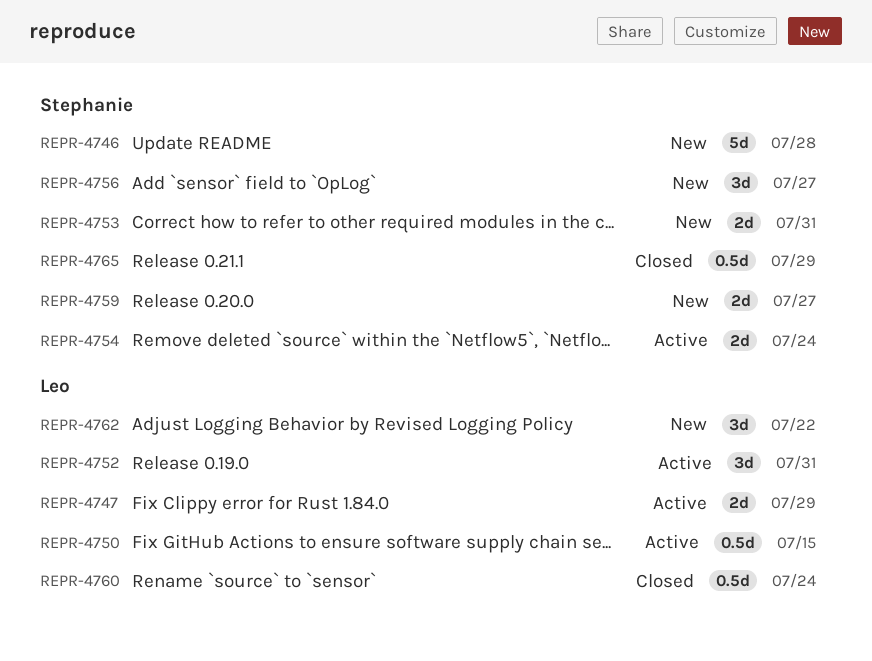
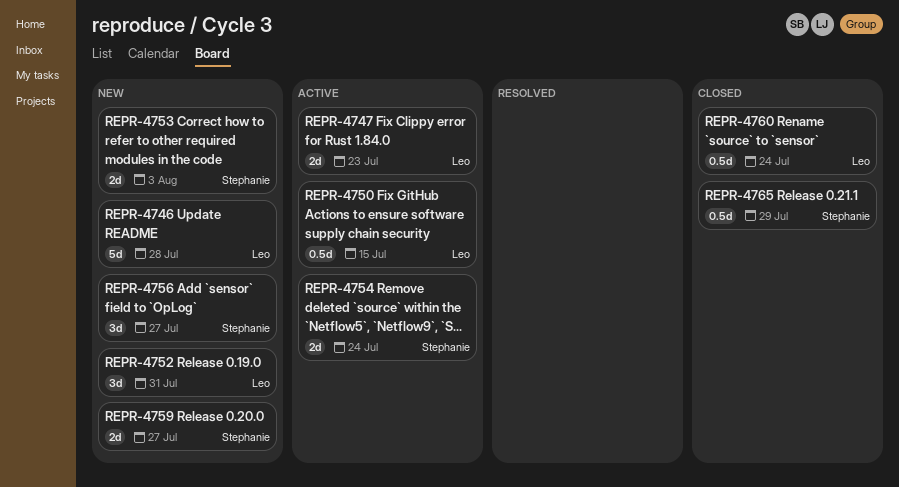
REPR-4746, owner: Stephanie -> Leo
REPR-4747, due: Jul 29 -> Jul 23
REPR-4752, status: Active -> New
REPR-4753, due: Jul 31 -> Aug 3
REPR-4762: present -> none

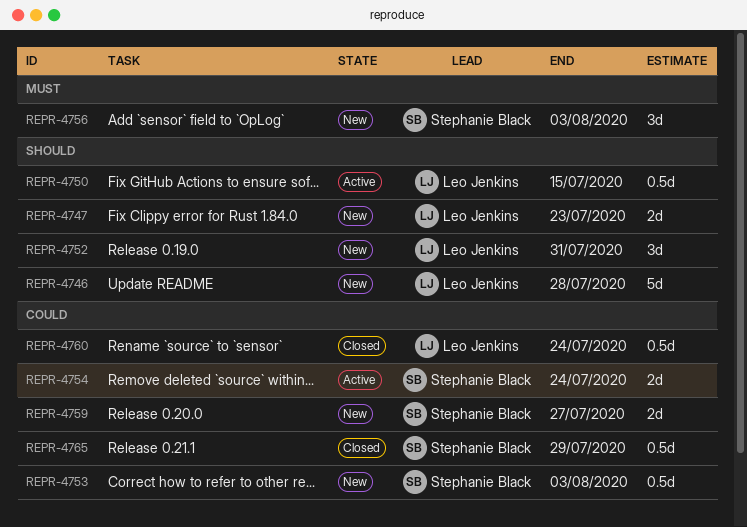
REPR-4747, status: Active -> New
REPR-4753, estimate: 2d -> 0.5d
REPR-4756, due: Jul 27 -> Aug 3

